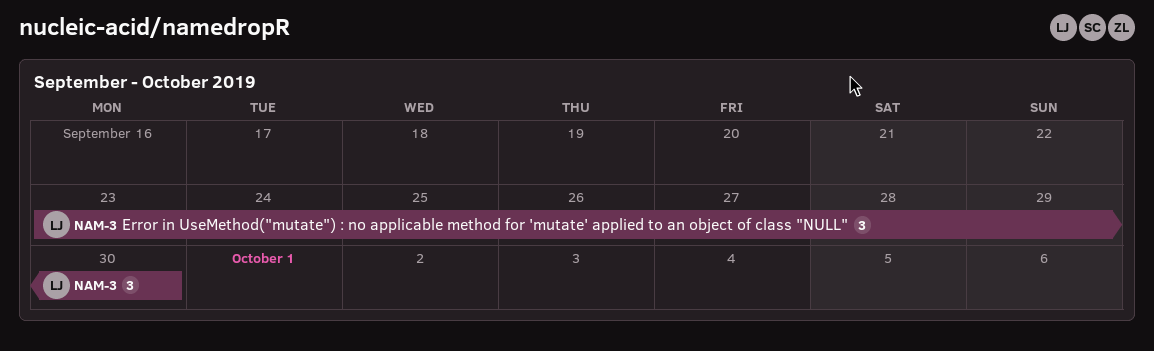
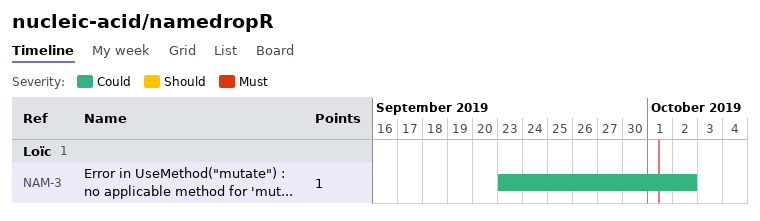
NAM-3, estimate: 3 -> 1
NAM-3, due: Sep 30 -> Oct 2

